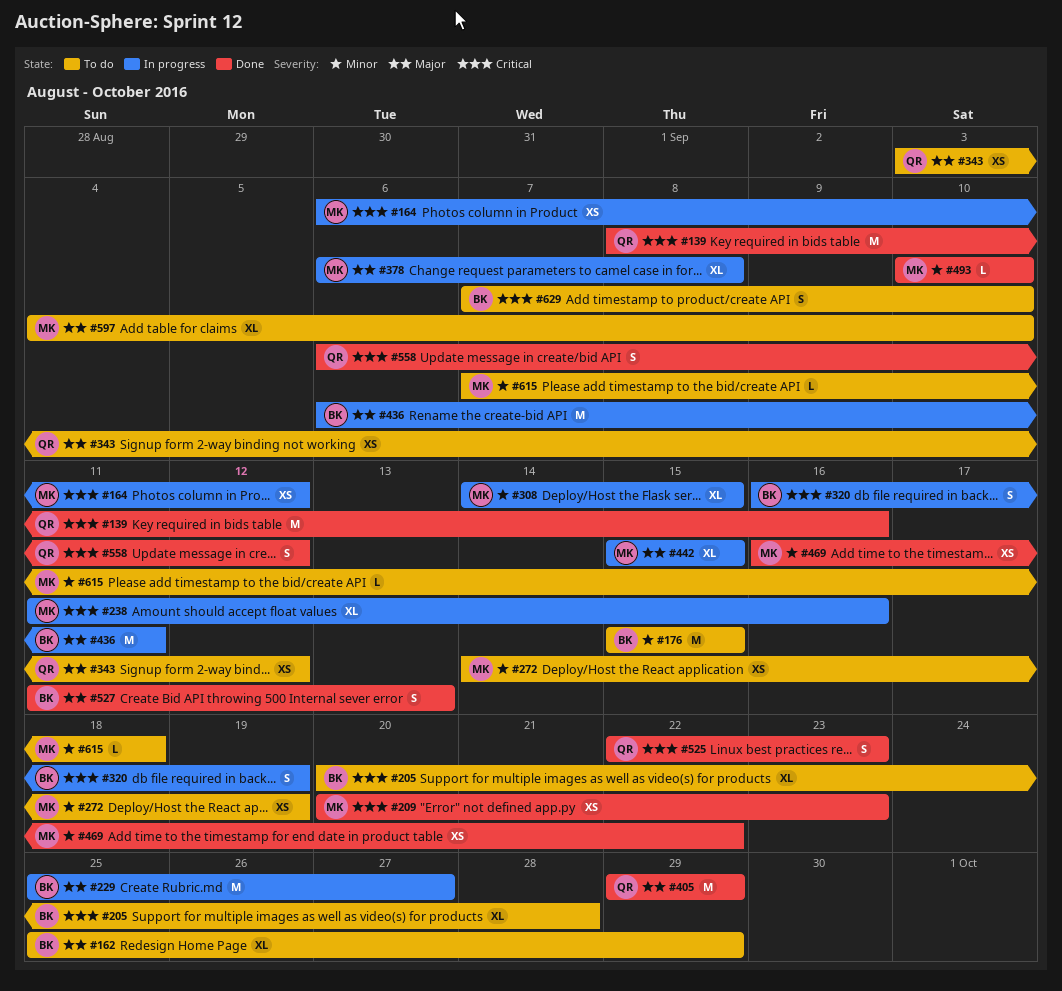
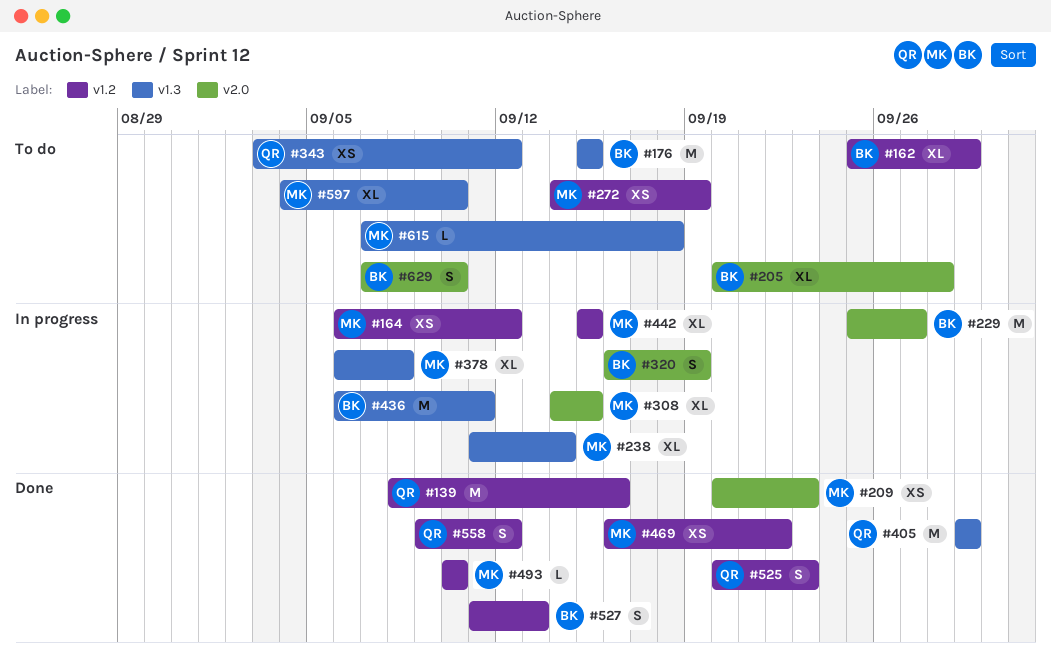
#238, due: Sep 16 -> Sep 14
#525, start: Sep 22 -> Sep 20
#558, start: Sep 6 -> Sep 9

